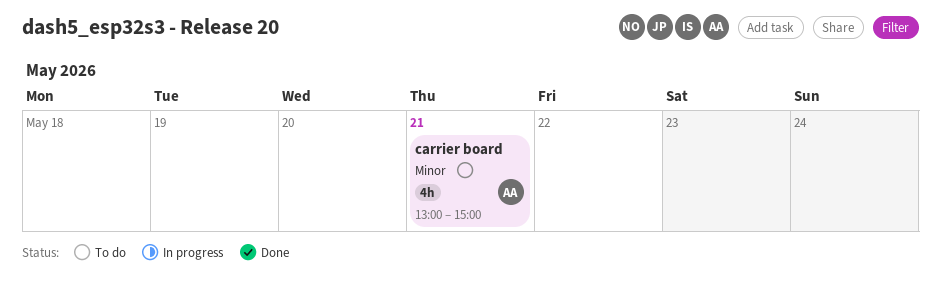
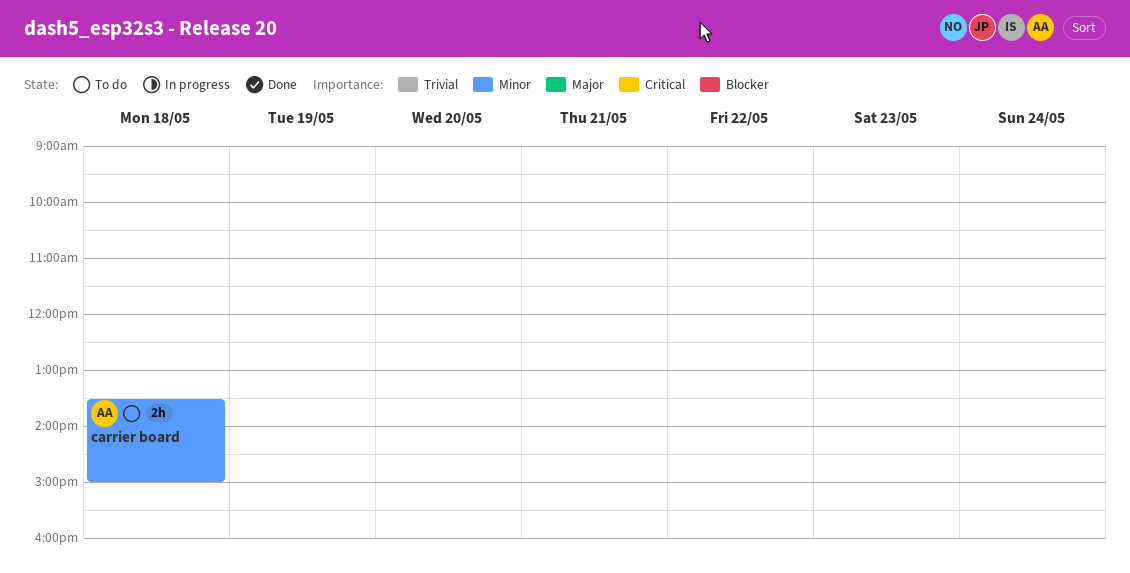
carrier board, estimate: 4h -> 2h
carrier board, day: May 21 -> May 18
carrier board, begins: 13:00 -> 13:30

